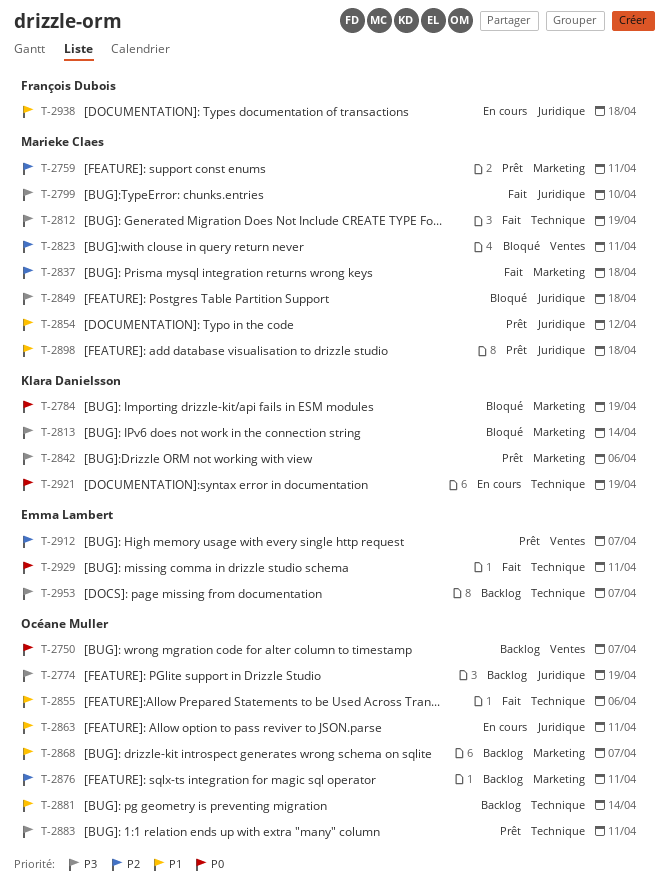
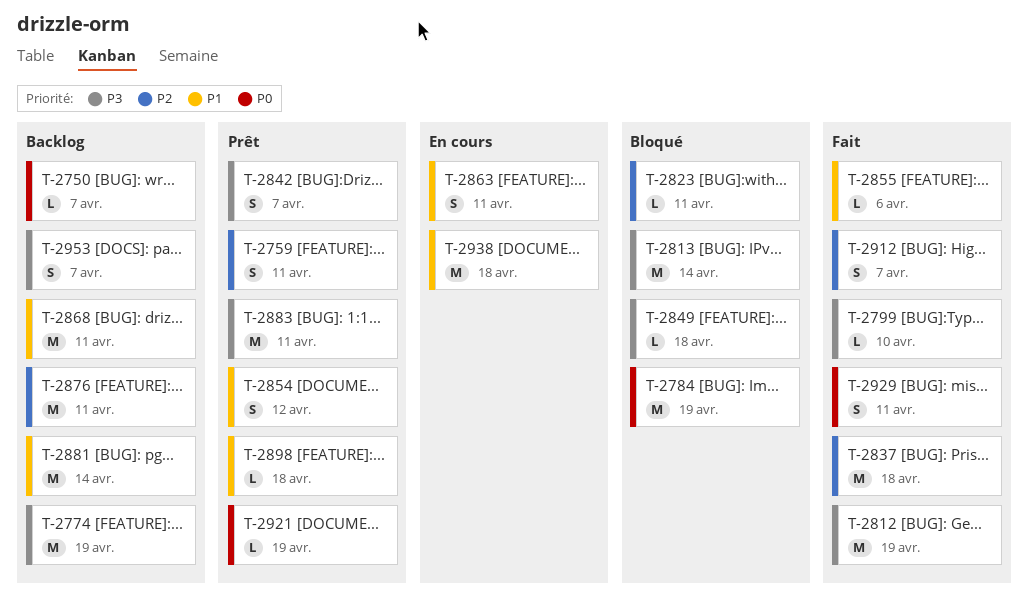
T-2842, due: Apr 6 -> Apr 7
T-2868, due: Apr 7 -> Apr 11
T-2912, status: Prêt -> Fait
T-2921, status: En cours -> Prêt

